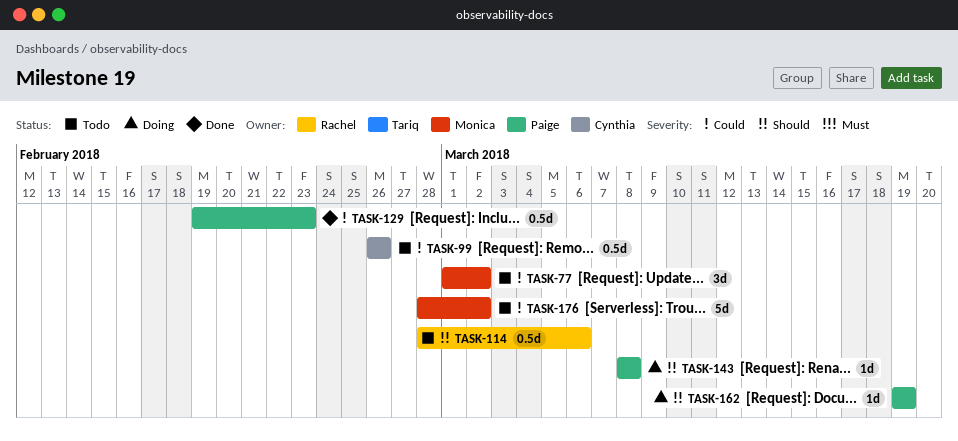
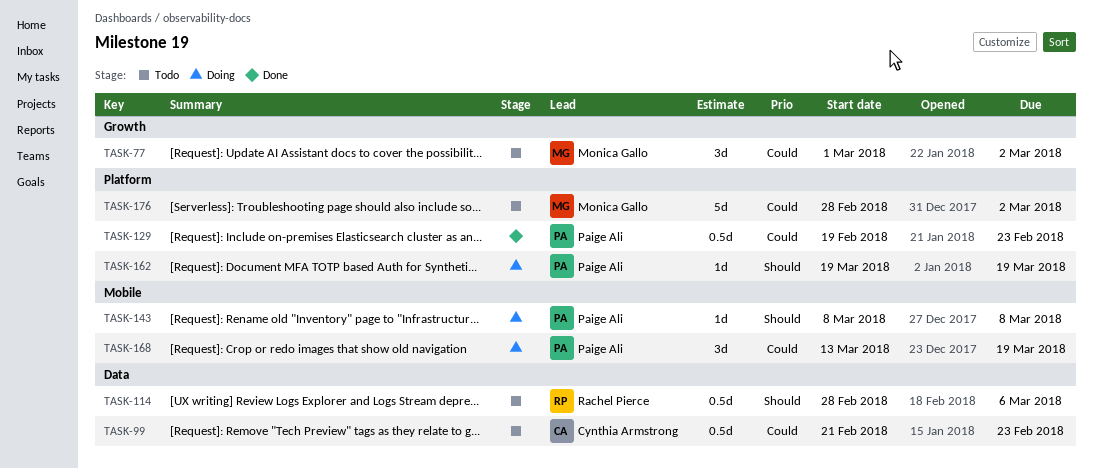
TASK-99, start: Feb 26 -> Feb 21
TASK-99, due: Feb 26 -> Feb 23
TASK-168: none -> present

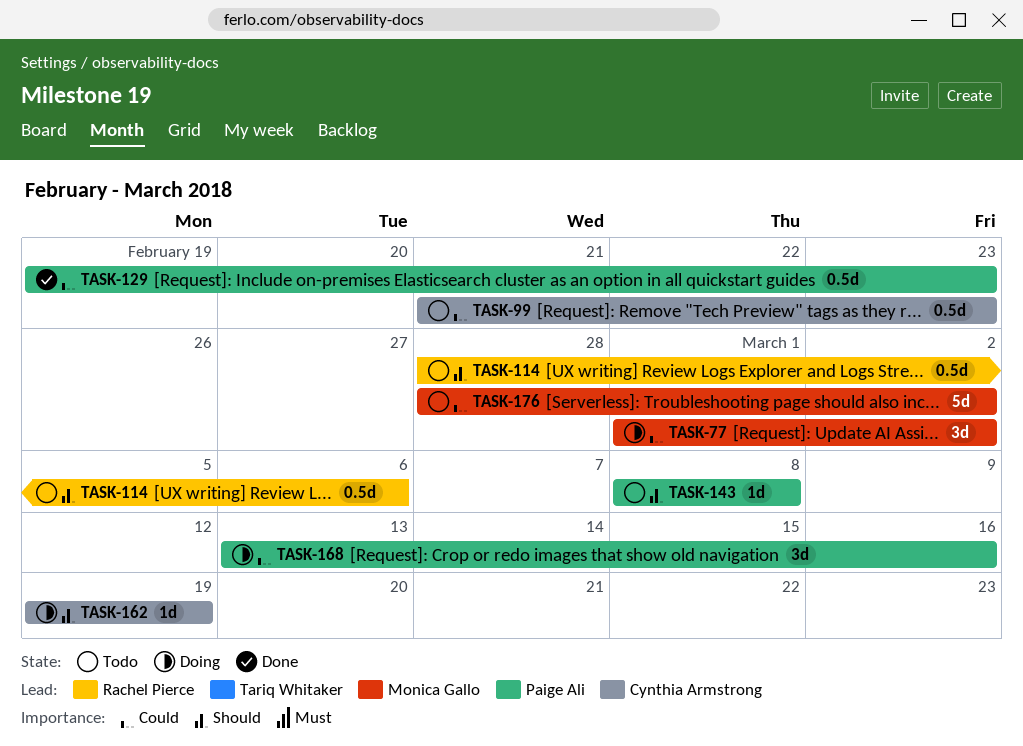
TASK-77, status: Todo -> Doing
TASK-143, status: Doing -> Todo
TASK-162, owner: Paige Ali -> Cynthia Armstrong
TASK-168, due: Mar 19 -> Mar 16

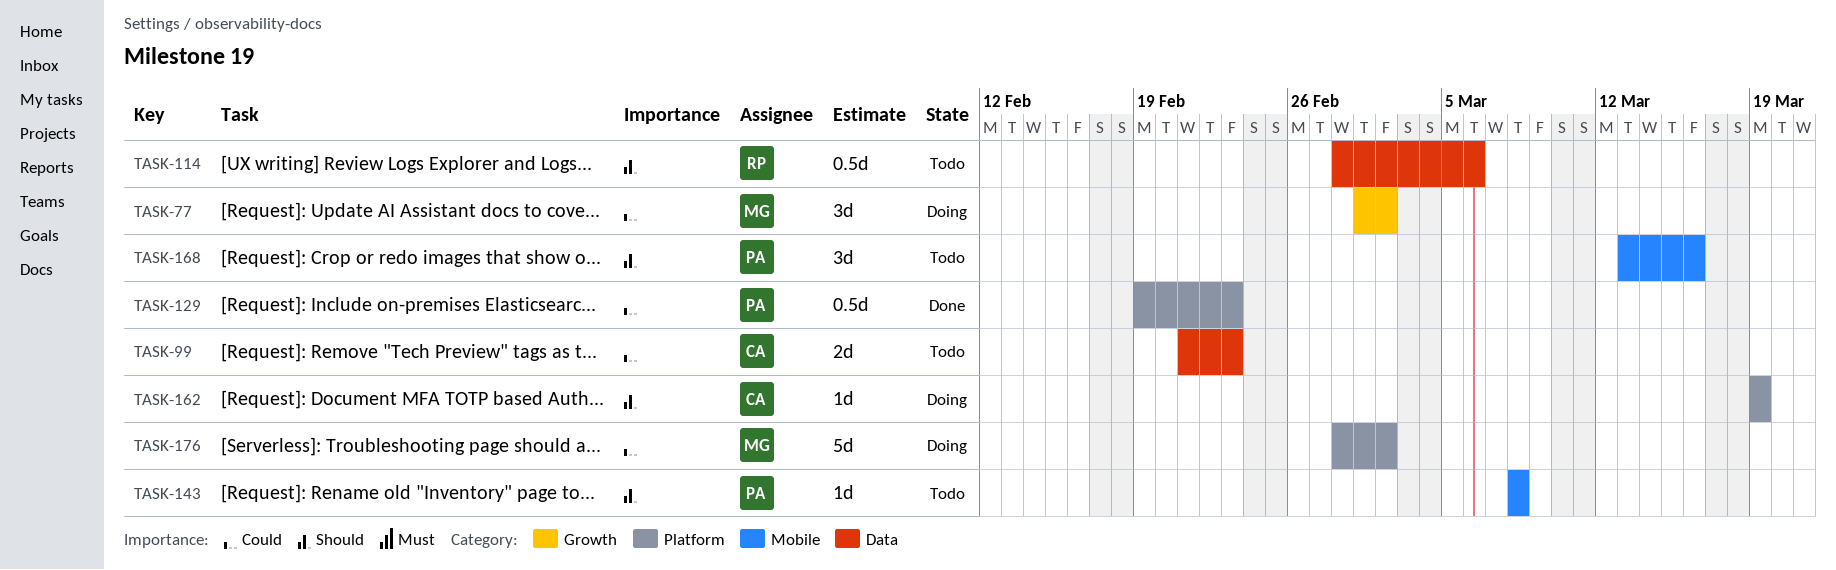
TASK-99, estimate: 0.5d -> 2d
TASK-168, status: Doing -> Todo
TASK-168, priority: Could -> Should
TASK-176, status: Todo -> Doing

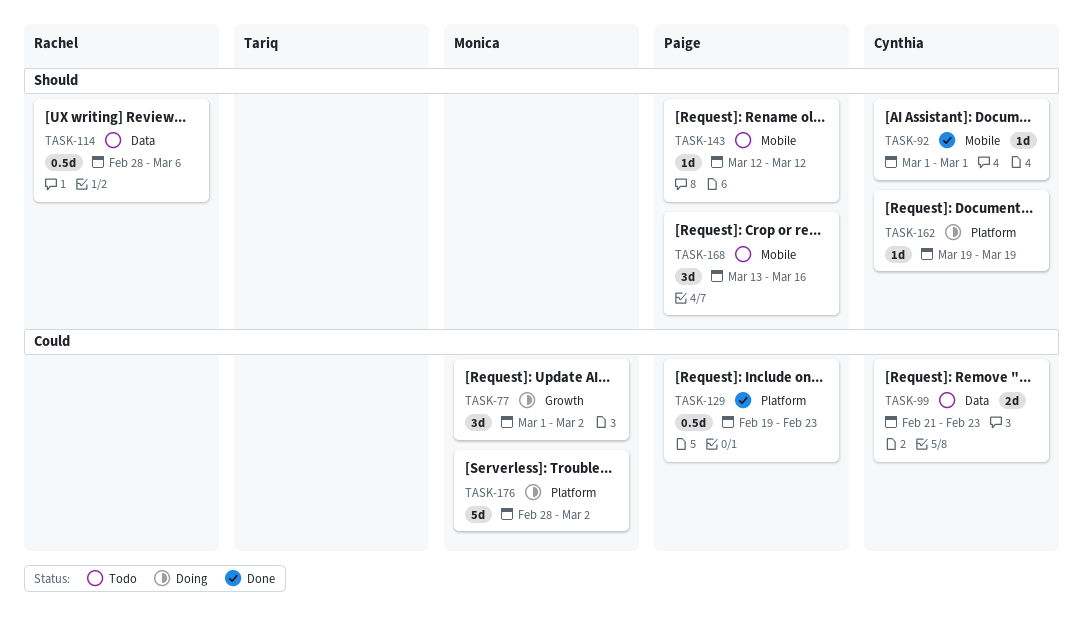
TASK-92: none -> present
TASK-143, start: Mar 8 -> Mar 12
TASK-143, due: Mar 8 -> Mar 12

